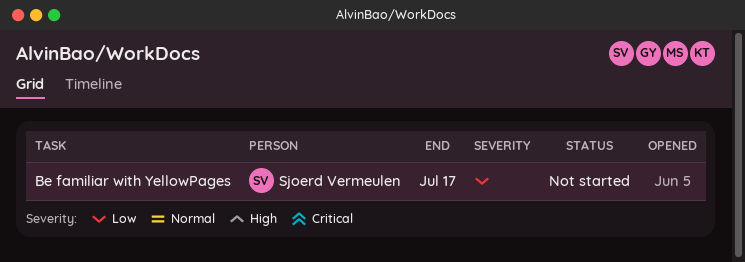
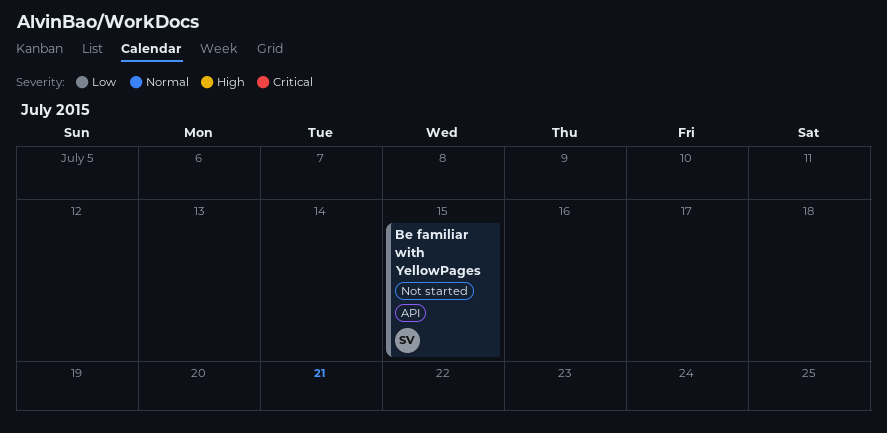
Be familiar with YellowPages, due: Jul 17 -> Jul 15

